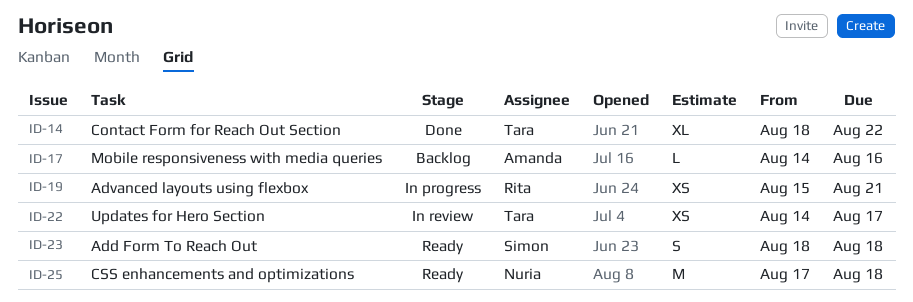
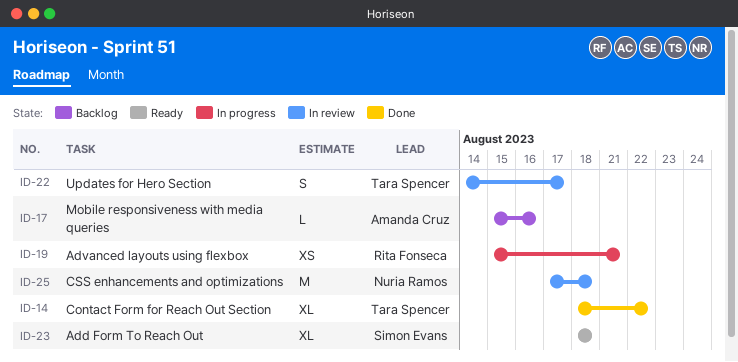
ID-17, start: Aug 14 -> Aug 15
ID-22, estimate: XS -> S
ID-23, estimate: S -> XL
ID-25, status: Ready -> In review

